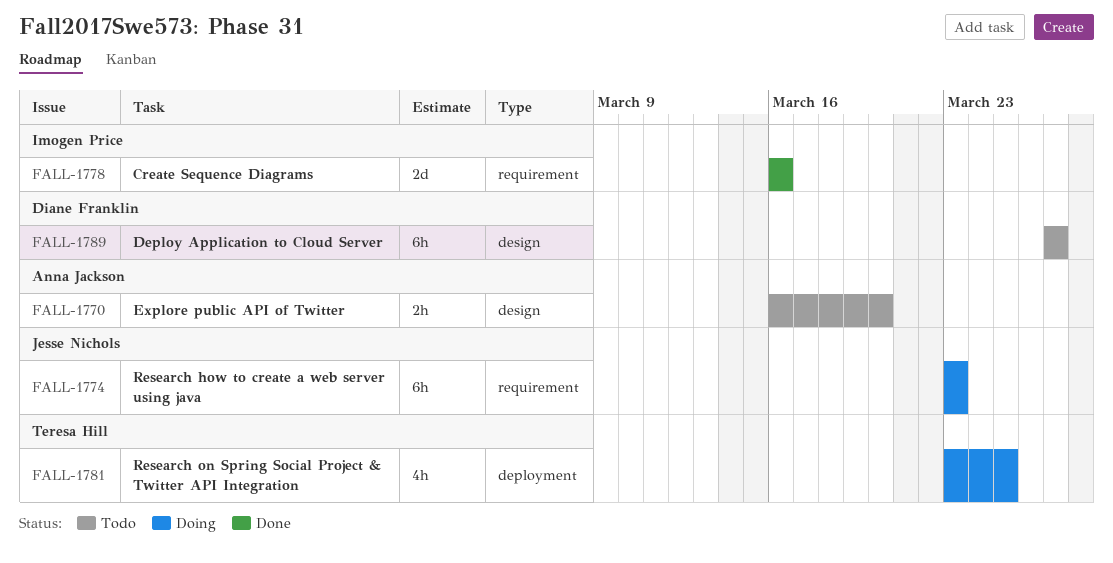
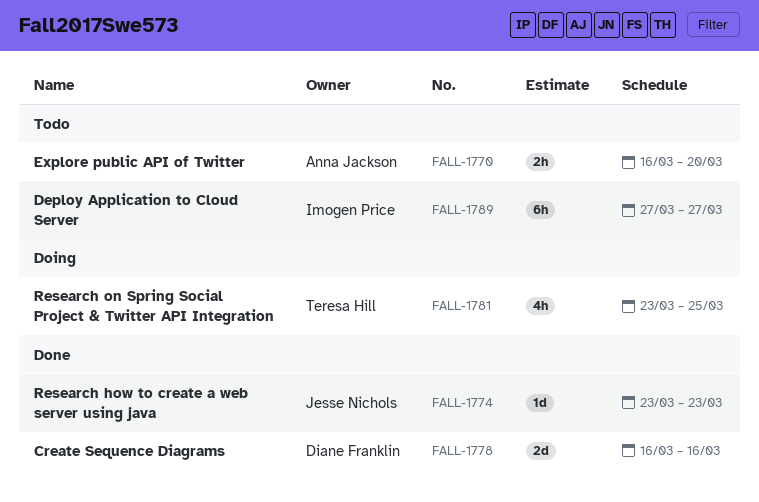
FALL-1774, status: Doing -> Done
FALL-1774, estimate: 6h -> 1d
FALL-1778, owner: Imogen Price -> Diane Franklin
FALL-1789, owner: Diane Franklin -> Imogen Price

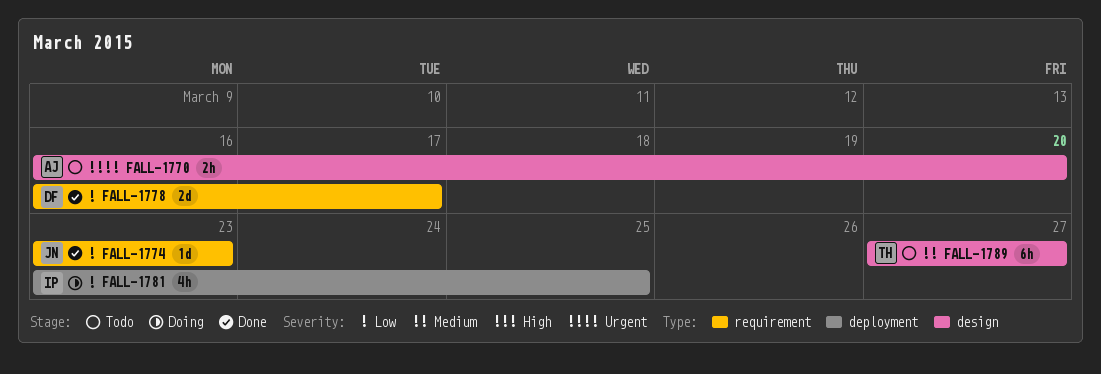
FALL-1778, due: Mar 16 -> Mar 17
FALL-1781, owner: Teresa Hill -> Imogen Price
FALL-1789, owner: Imogen Price -> Teresa Hill

